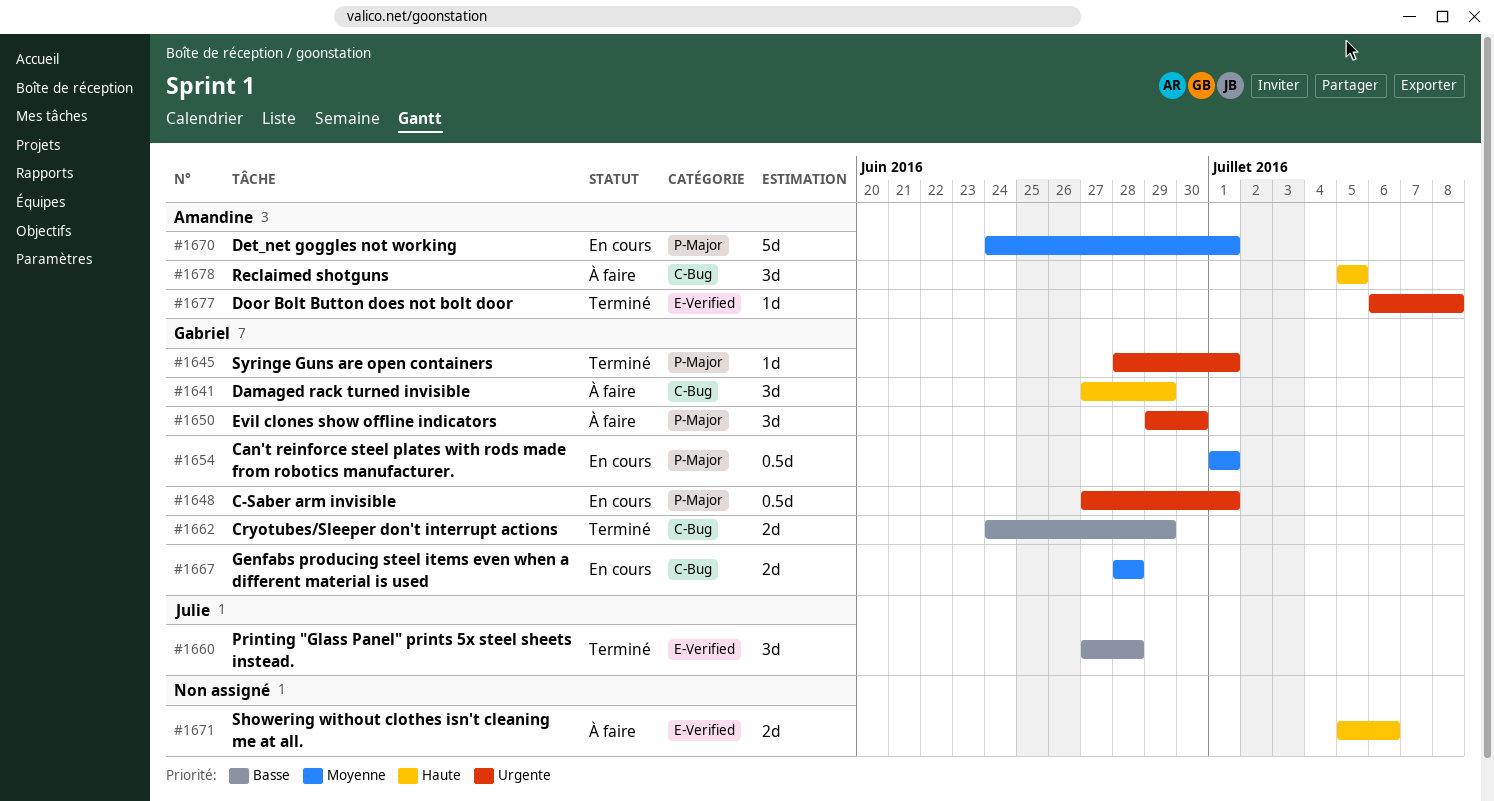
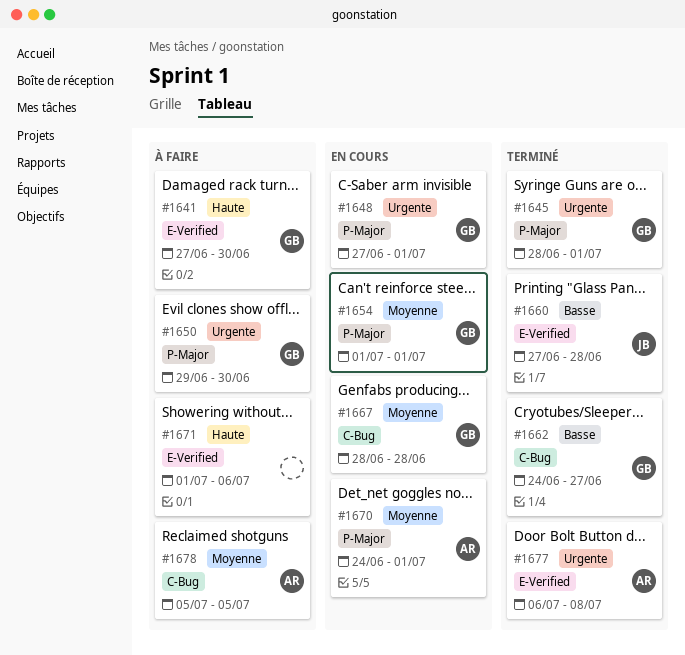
#1641, label: C-Bug -> E-Verified
#1641, due: Jun 29 -> Jun 30
#1662, due: Jun 29 -> Jun 27
#1671, start: Jul 5 -> Jul 1
#1678, priority: Haute -> Moyenne

